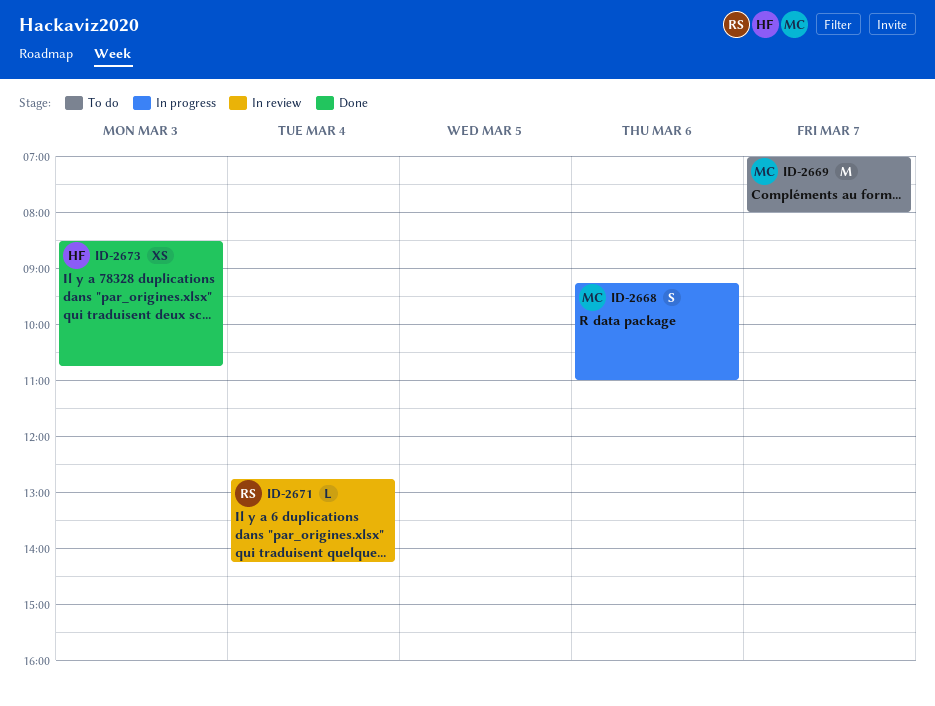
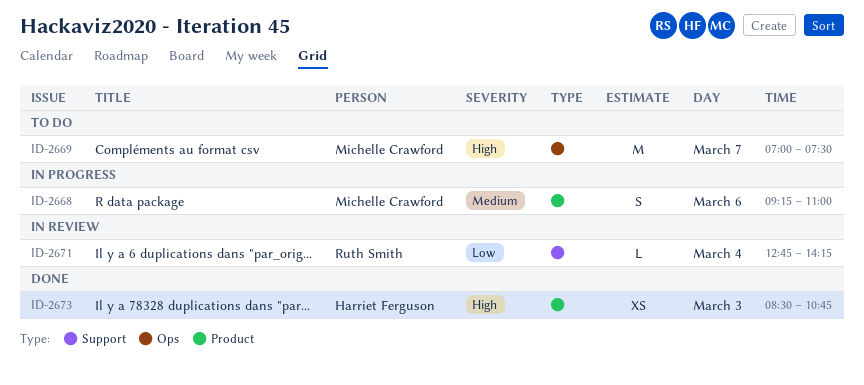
ID-2669, ends: 08:00 -> 07:30

